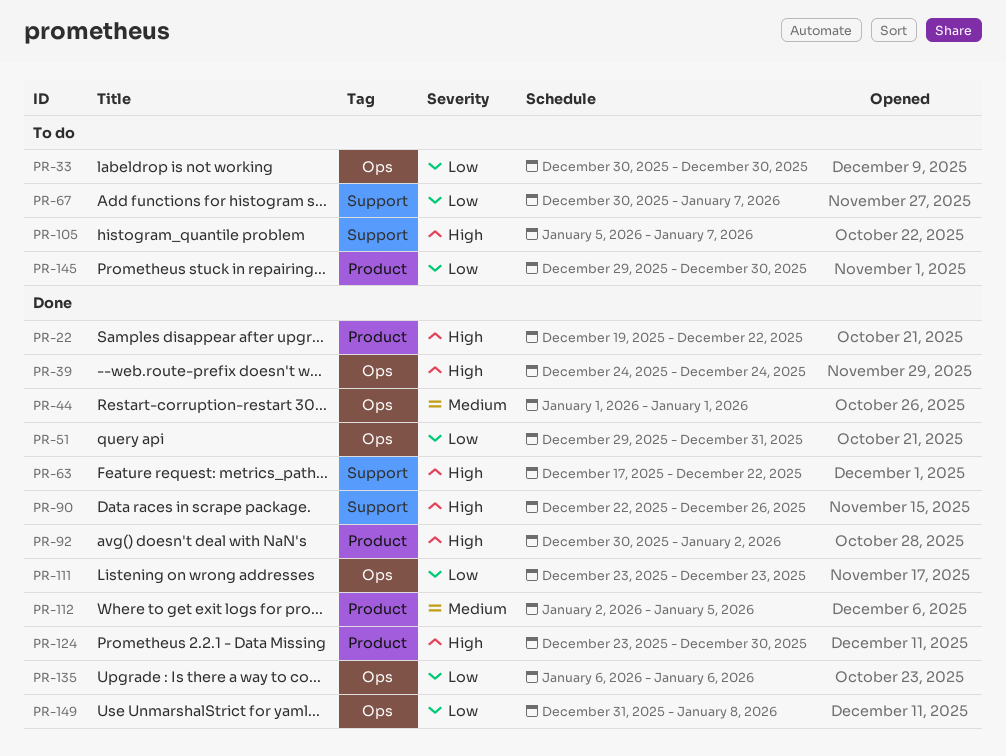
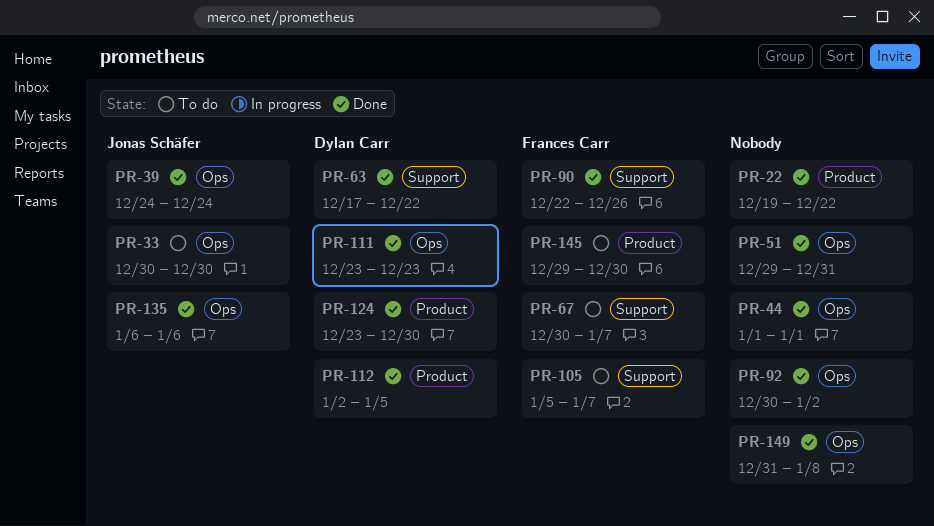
PR-92, label: Product -> Ops

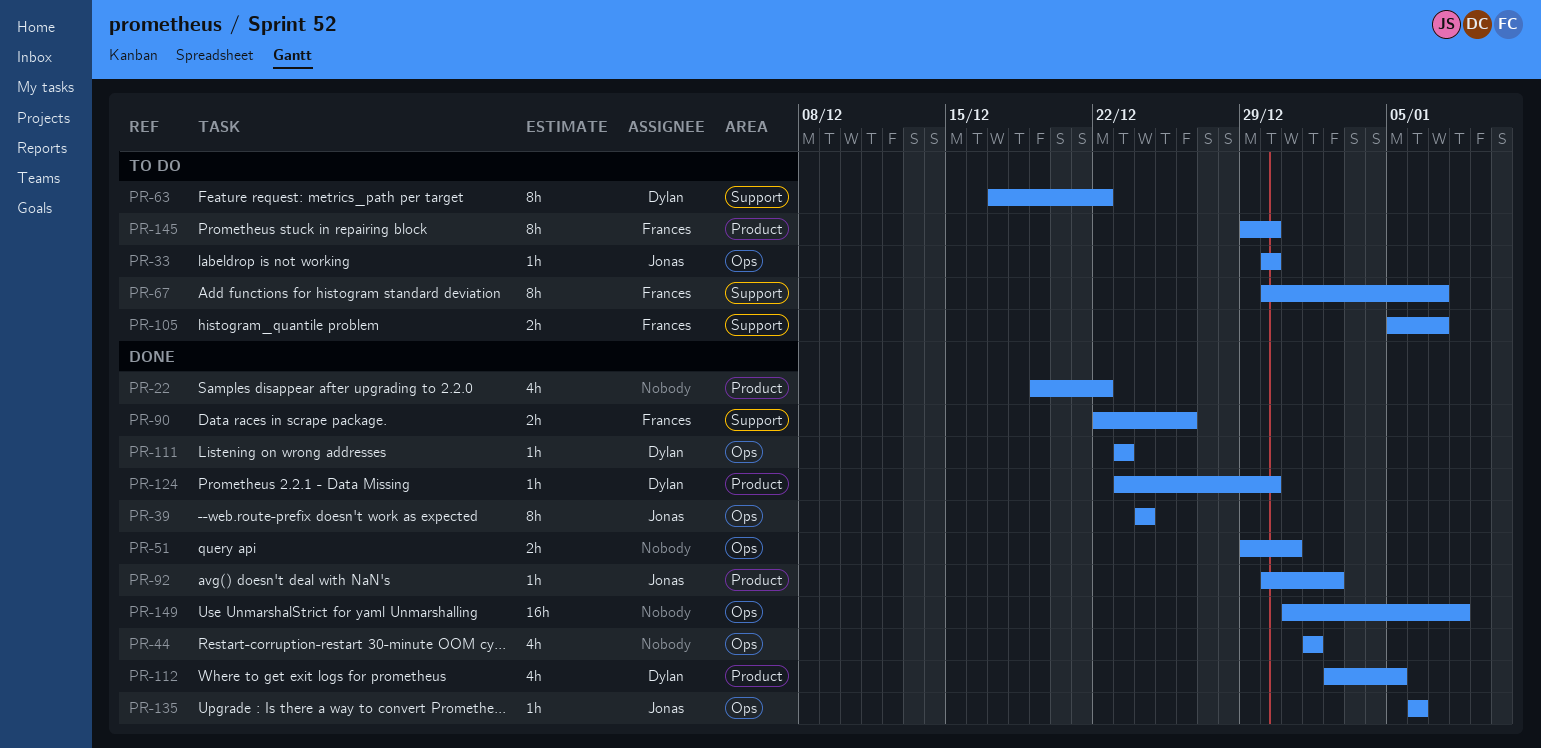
PR-63, status: Done -> To do
PR-92, owner: none -> Jonas Schäfer
PR-92, label: Ops -> Product

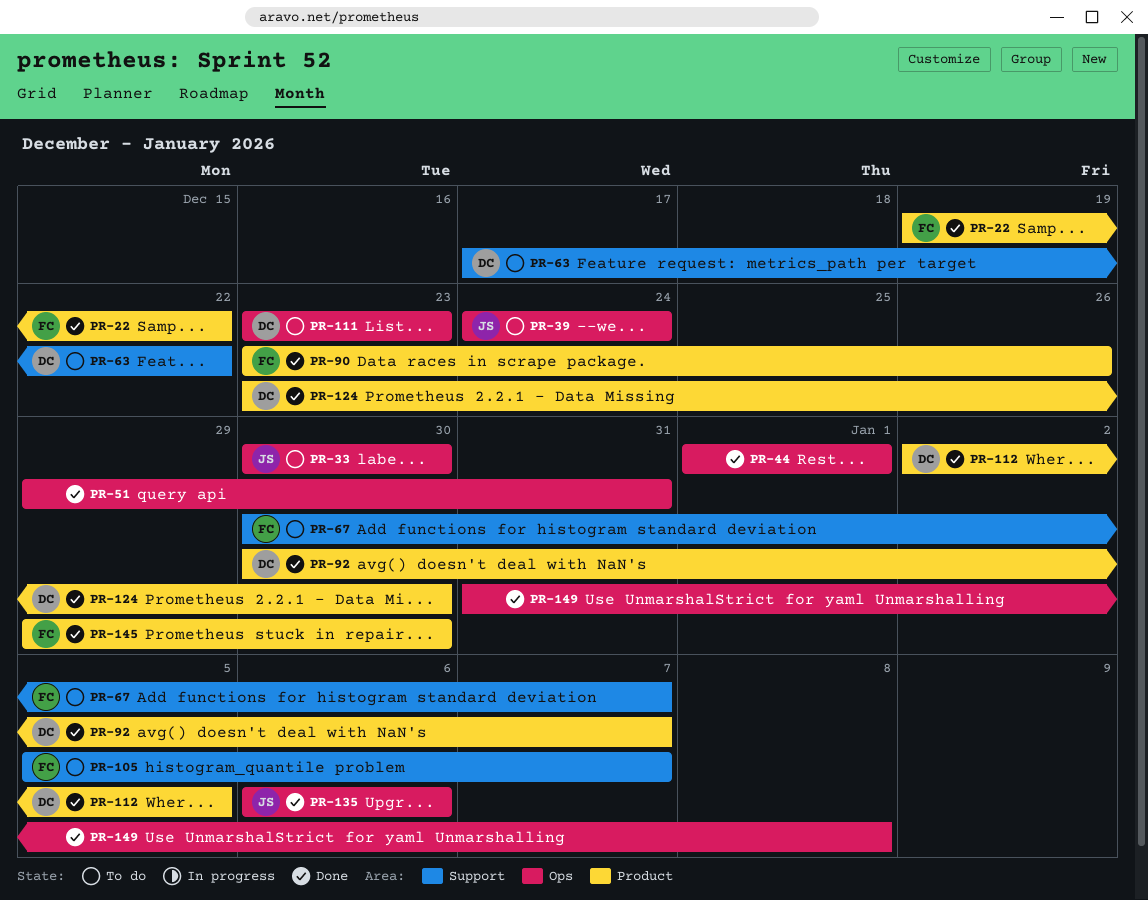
PR-22, owner: none -> Frances
PR-39, status: Done -> To do
PR-90, label: Support -> Product
PR-90, start: Dec 22 -> Dec 23
PR-92, owner: Jonas -> Dylan
PR-92, due: Jan 2 -> Jan 7
PR-111, status: Done -> To do
PR-145, status: To do -> Done

